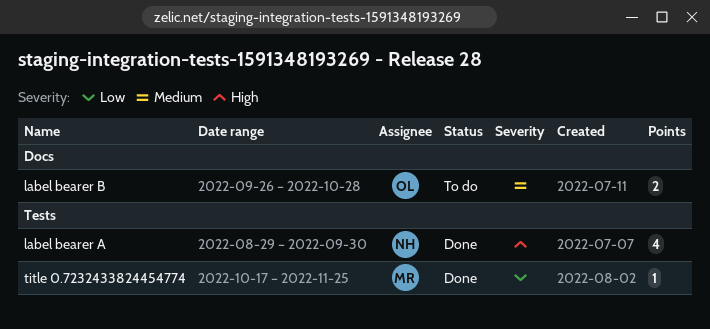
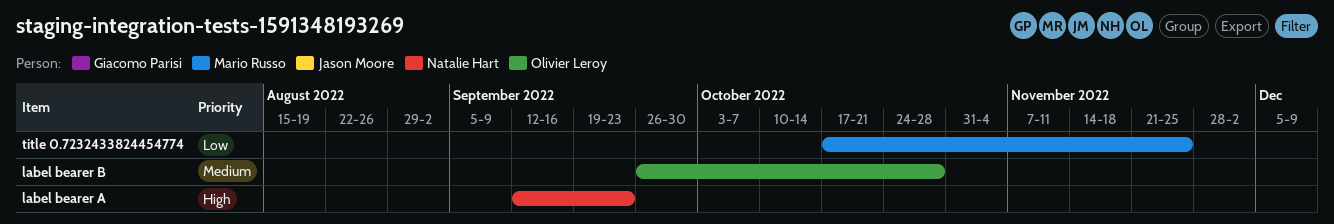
label bearer A, start: Aug 29 -> Sep 12
label bearer A, due: Sep 30 -> Sep 23

